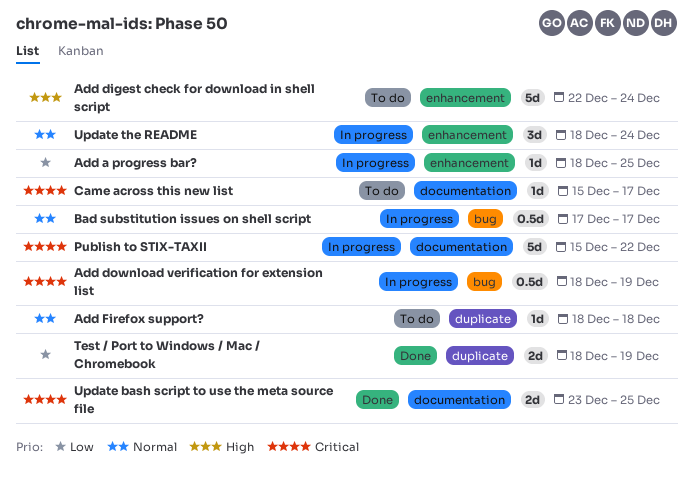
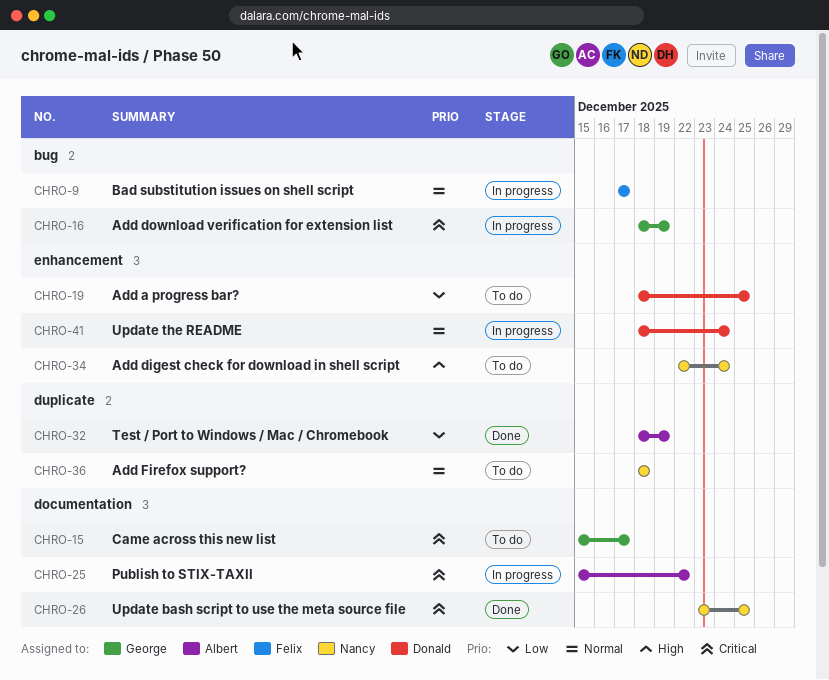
Add a progress bar?, status: In progress -> To do

